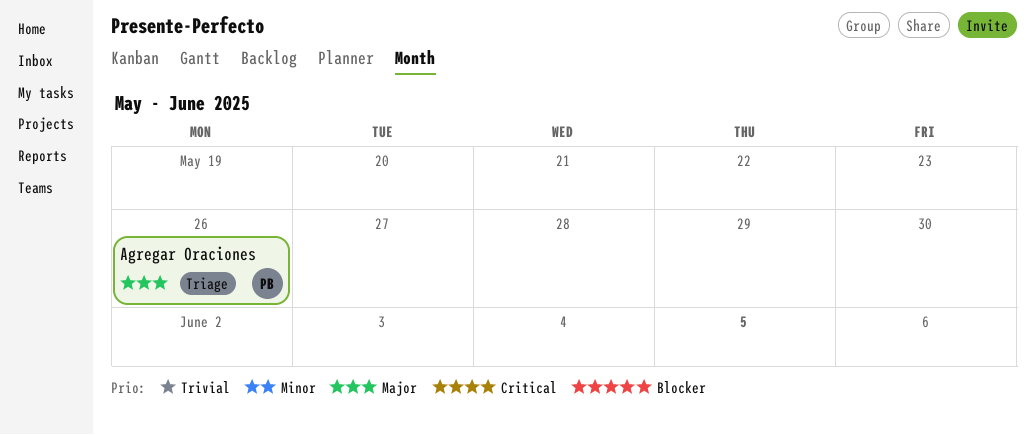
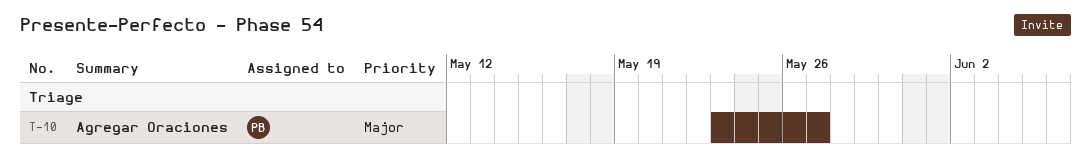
Agregar Oraciones, due: May 26 -> May 27

